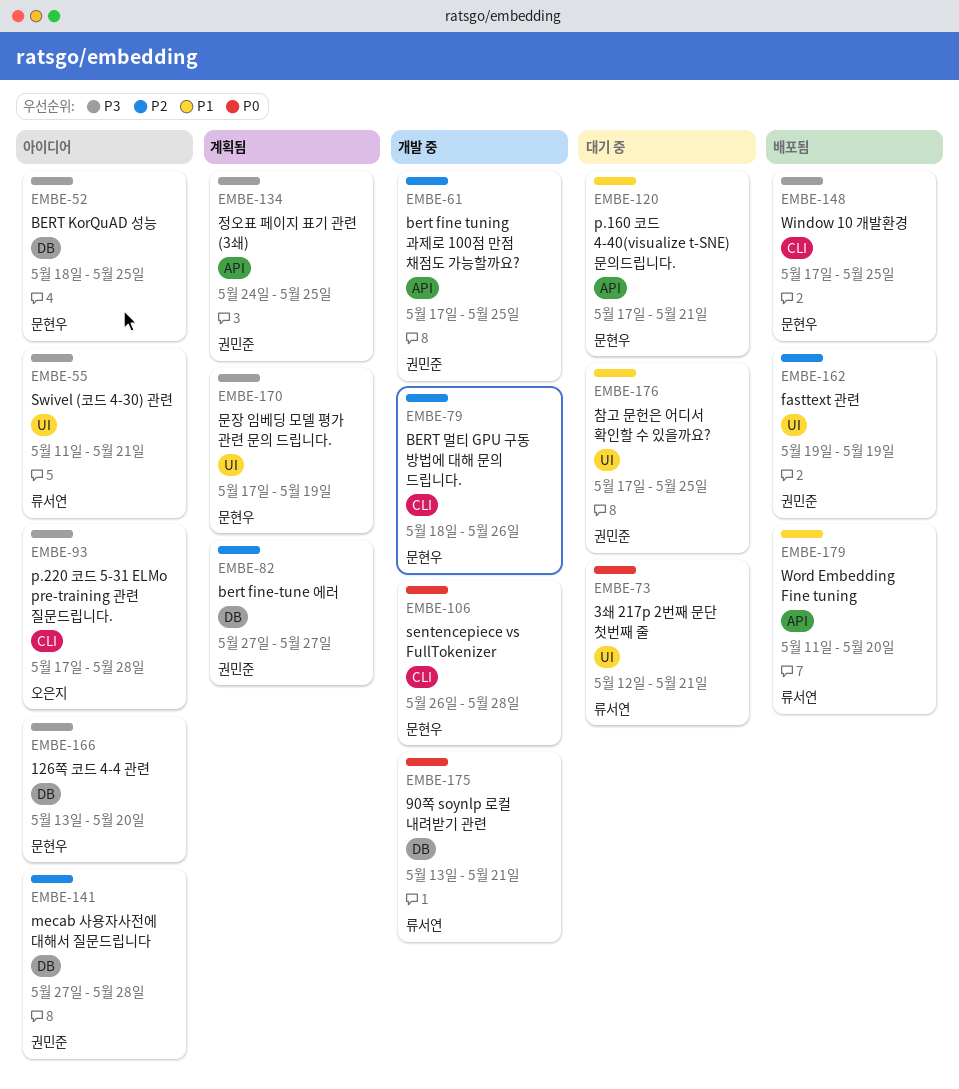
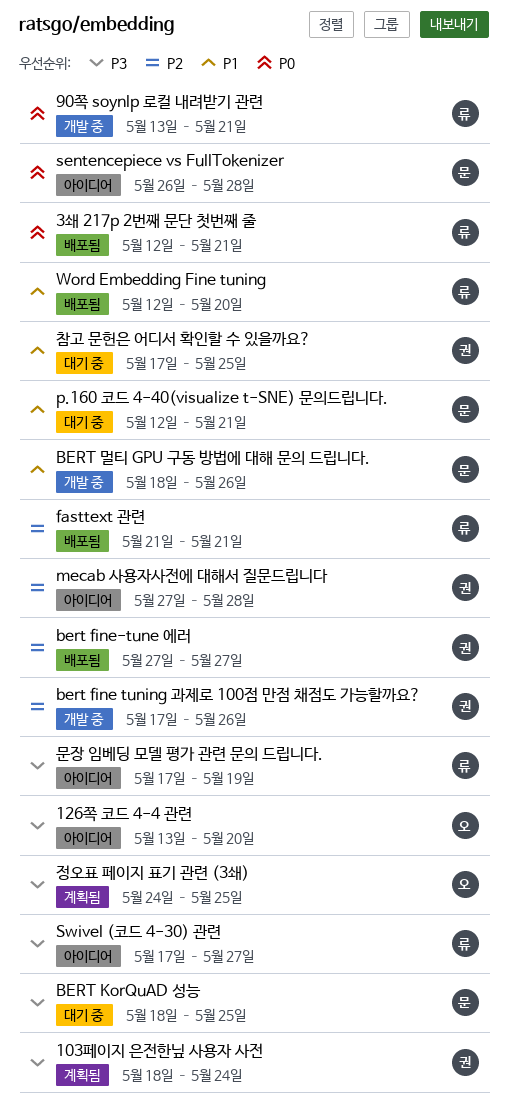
103페이지 은전한닢 사용자 사전: none -> present
126쪽 코드 4-4 관련, owner: 문현우 -> 오은지
3쇄 217p 2번째 문단 첫번째 줄, status: 대기 중 -> 배포됨
bert fine tuning 과제로 100점 만점 채점도 가능할까요?, due: May 25 -> May 26
bert fine-tune 에러, status: 계획됨 -> 배포됨
BERT KorQuAD 성능, status: 아이디어 -> 대기 중
BERT 멀티 GPU 구동 방법에 대해 문의 드립니다., priority: P2 -> P1
fasttext 관련, owner: 권민준 -> 류서연
fasttext 관련, start: May 19 -> May 21
fasttext 관련, due: May 19 -> May 21
p.160 코드 4-40(visualize t-SNE) 문의드립니다., start: May 17 -> May 12
p.220 코드 5-31 ELMo pre-training 관련 질문드립니다.: present -> none
sentencepiece vs FullTokenizer, status: 개발 중 -> 아이디어
Swivel (코드 4-30) 관련, start: May 11 -> May 17
Swivel (코드 4-30) 관련, due: May 21 -> May 27
Window 10 개발환경: present -> none
Word Embedding Fine tuning, start: May 11 -> May 12
문장 임베딩 모델 평가 관련 문의 드립니다., status: 계획됨 -> 아이디어
문장 임베딩 모델 평가 관련 문의 드립니다., owner: 문현우 -> 류서연
정오표 페이지 표기 관련 (3쇄), owner: 권민준 -> 오은지

